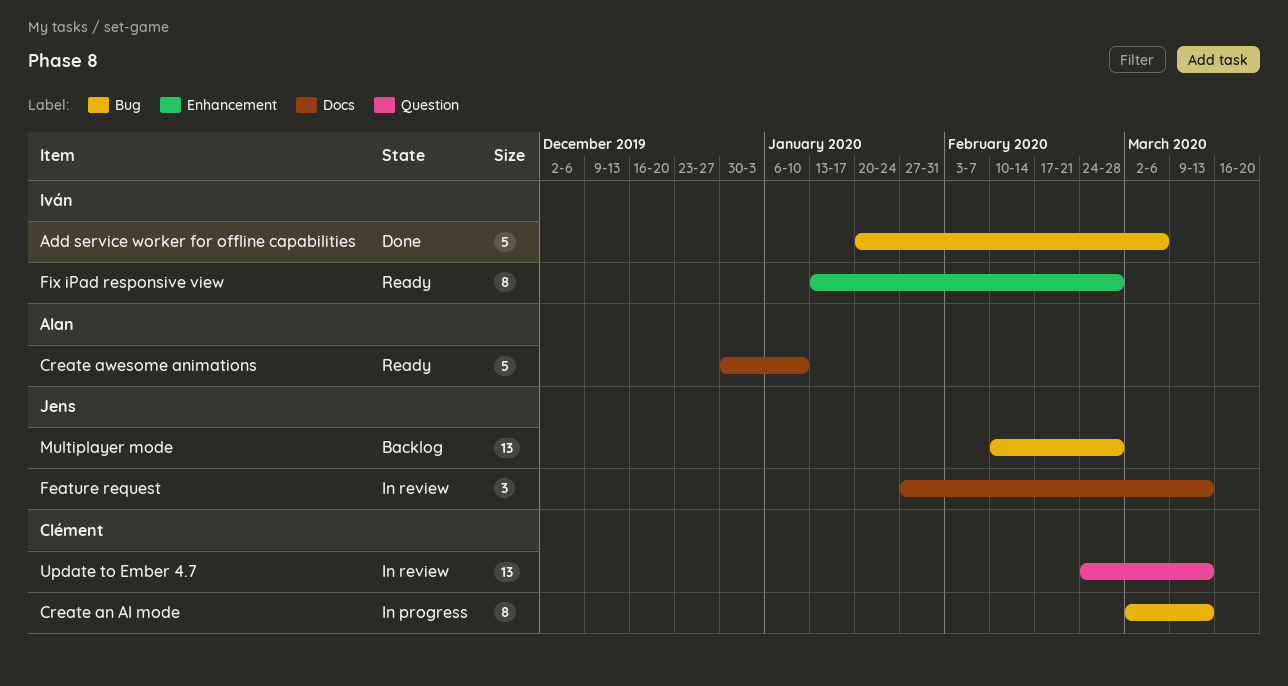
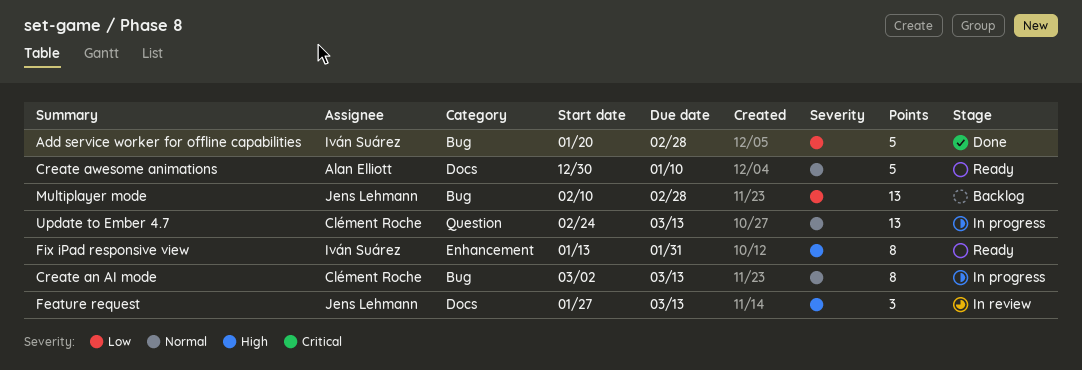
Add service worker for offline capabilities, due: Mar 6 -> Feb 28
Fix iPad responsive view, due: Feb 28 -> Jan 31
Update to Ember 4.7, status: In review -> In progress

